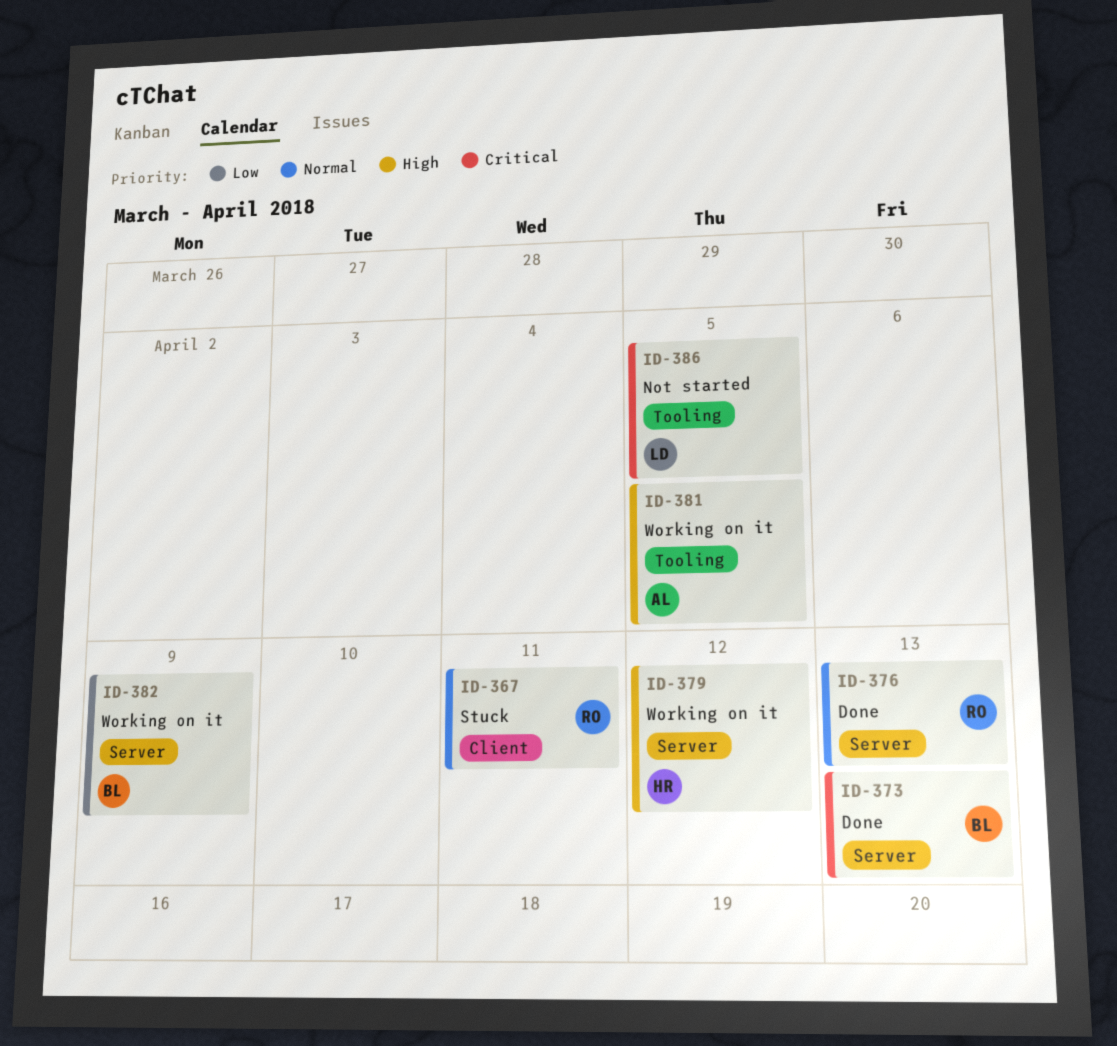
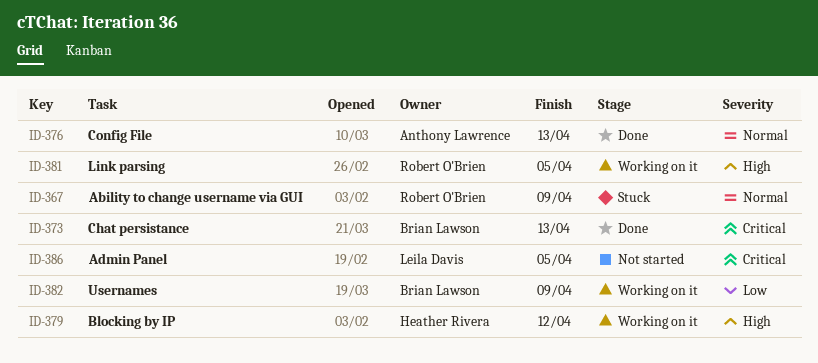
ID-367, due: Apr 11 -> Apr 9
ID-376, owner: Robert O'Brien -> Anthony Lawrence
ID-381, owner: Anthony Lawrence -> Robert O'Brien

